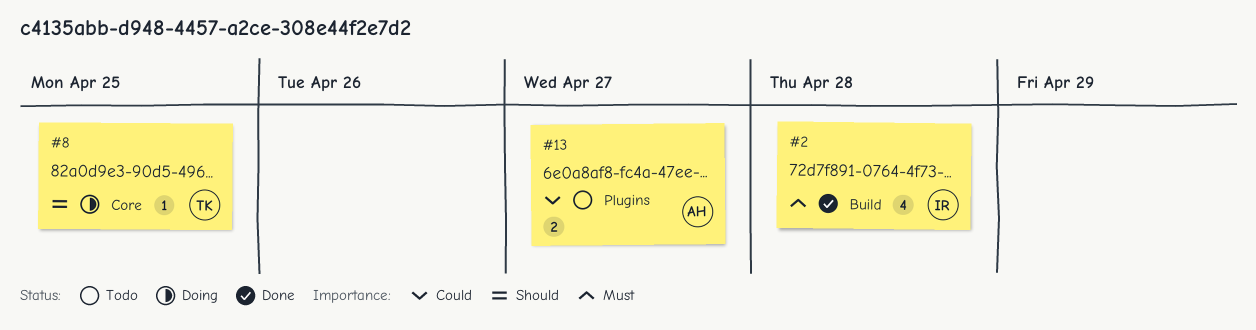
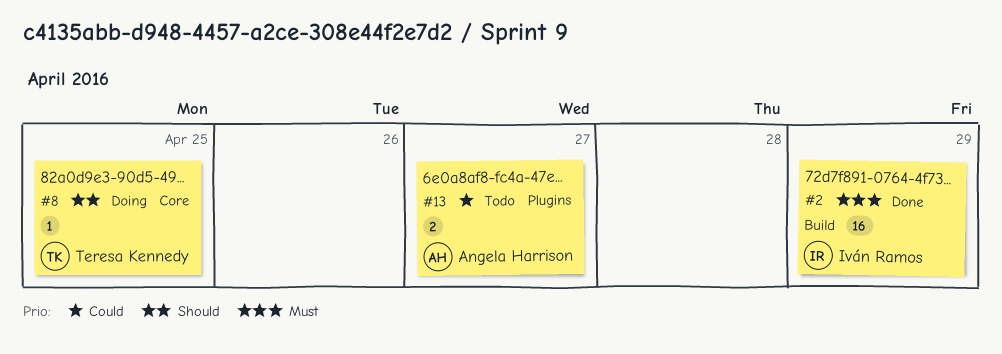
#2, estimate: 4 -> 16
#2, due: Apr 28 -> Apr 29

